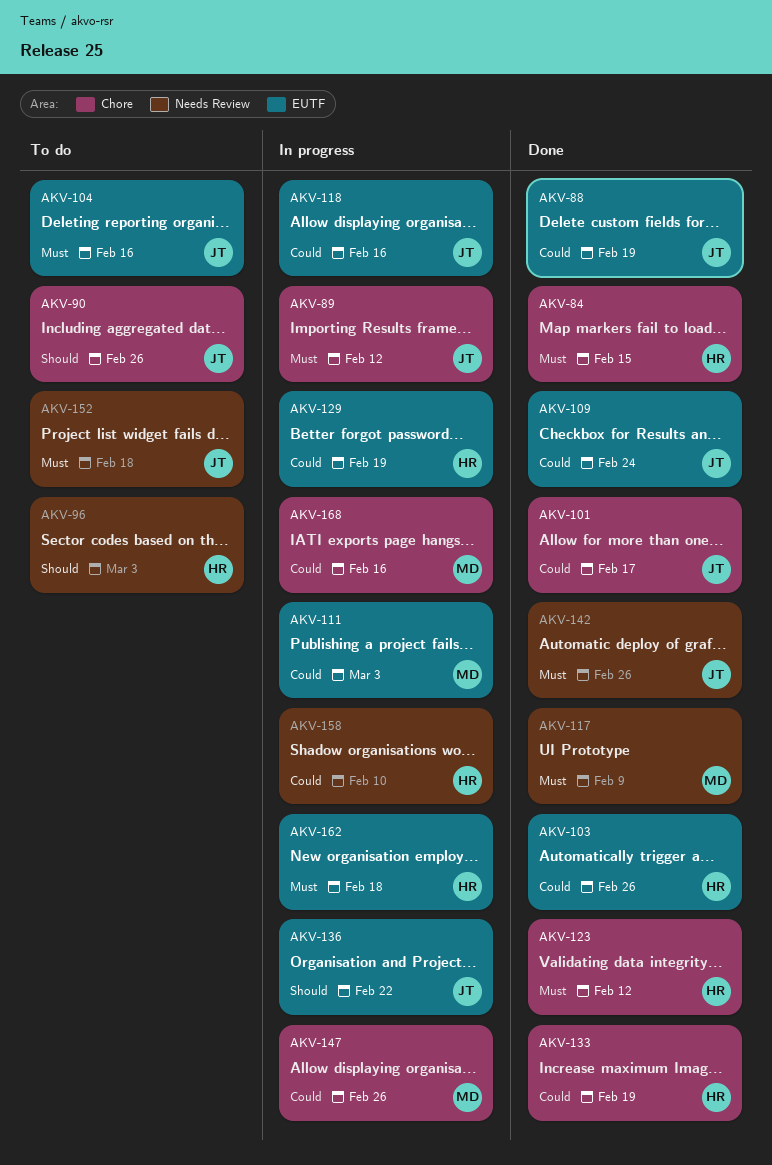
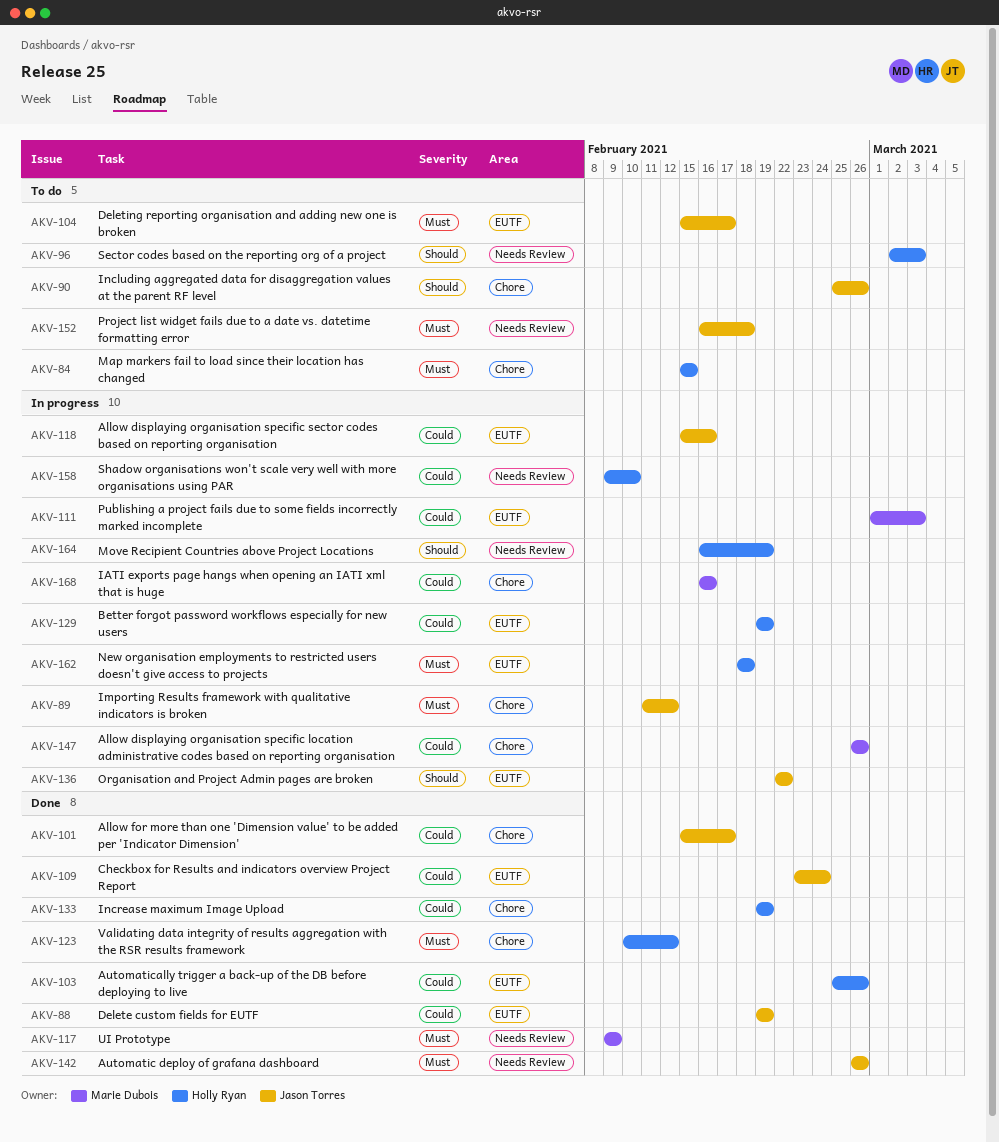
AKV-84, status: Done -> To do
AKV-104, due: Feb 16 -> Feb 17
AKV-164: none -> present

